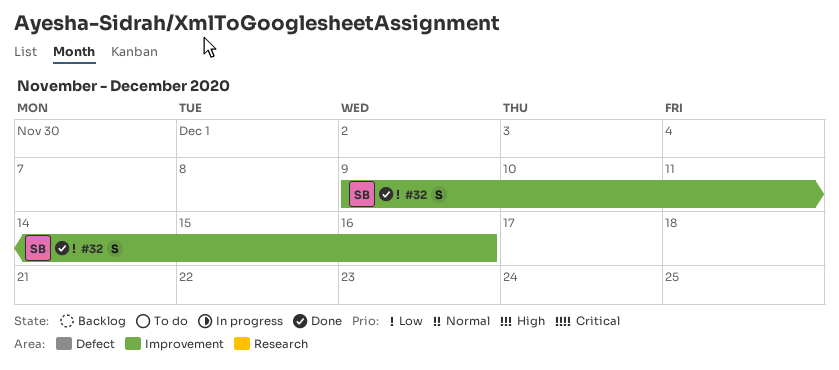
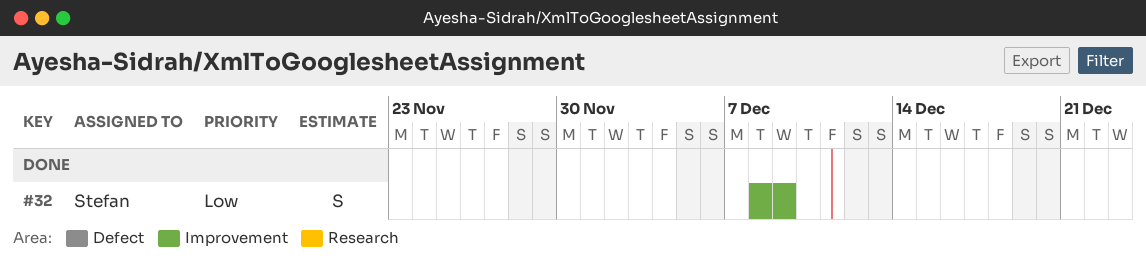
#32, start: Dec 9 -> Dec 8
#32, due: Dec 16 -> Dec 9

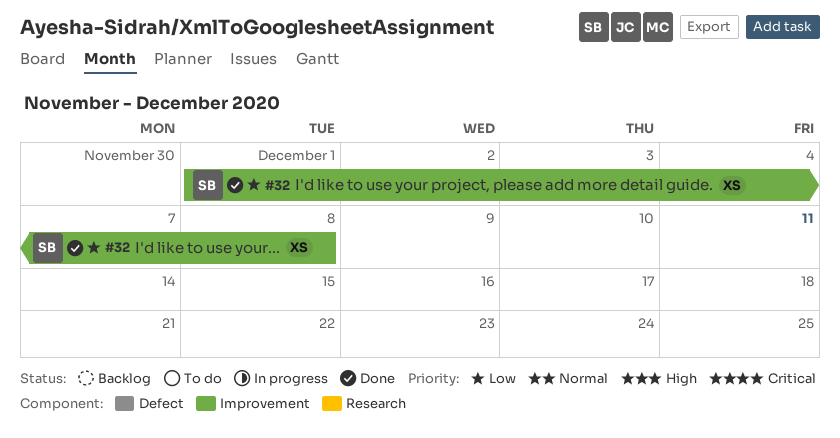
#32, estimate: S -> XS
#32, start: Dec 8 -> Dec 1
#32, due: Dec 9 -> Dec 8

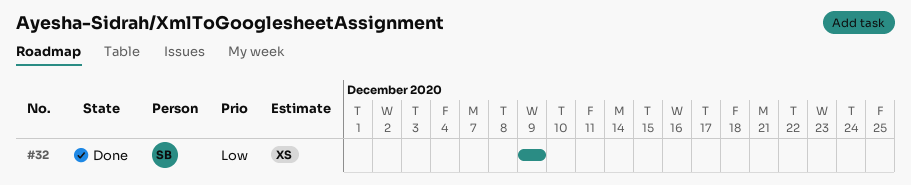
#32, start: Dec 1 -> Dec 9
#32, due: Dec 8 -> Dec 9

